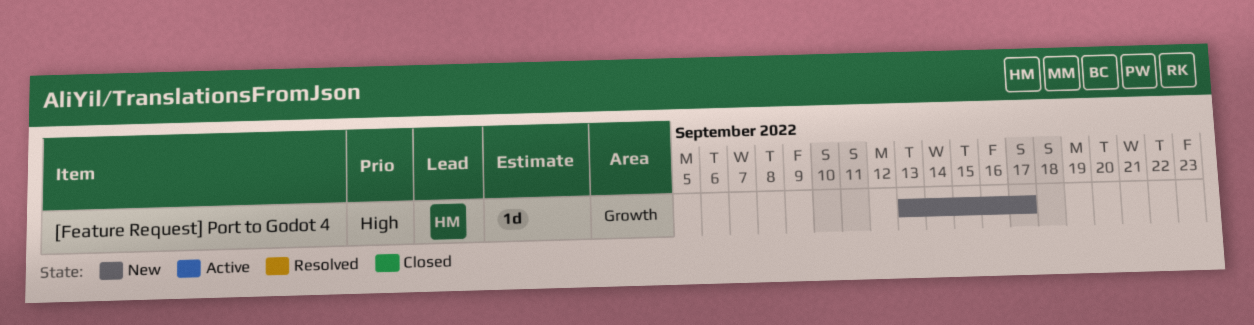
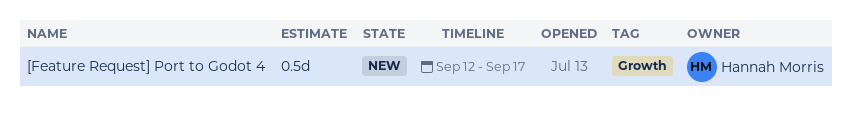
[Feature Request] Port to Godot 4, estimate: 1d -> 0.5d
[Feature Request] Port to Godot 4, start: Sep 13 -> Sep 12

